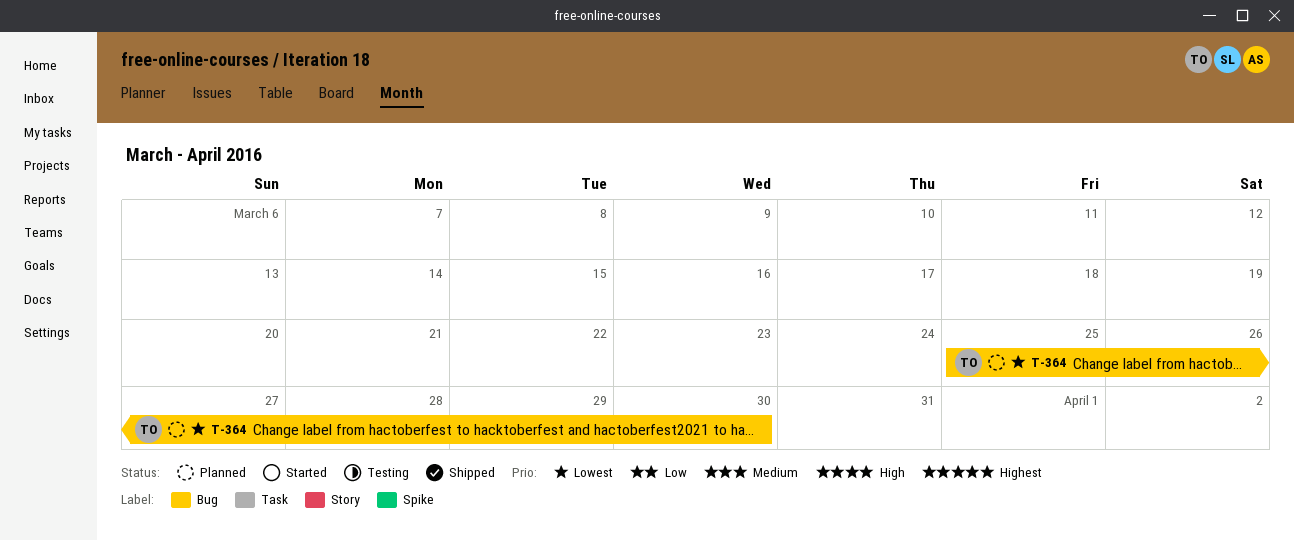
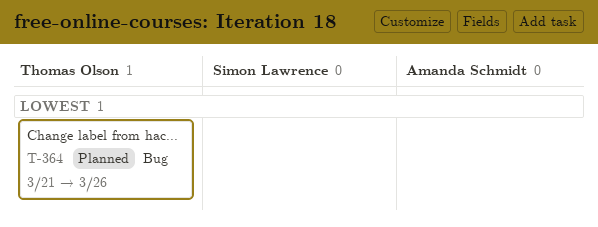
T-364, start: Mar 25 -> Mar 21
T-364, due: Mar 30 -> Mar 26

